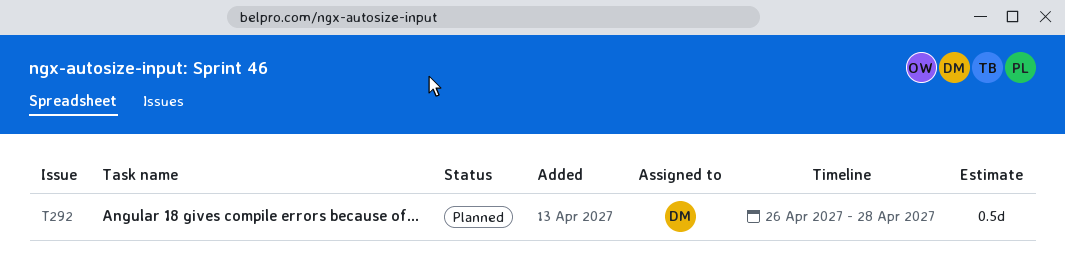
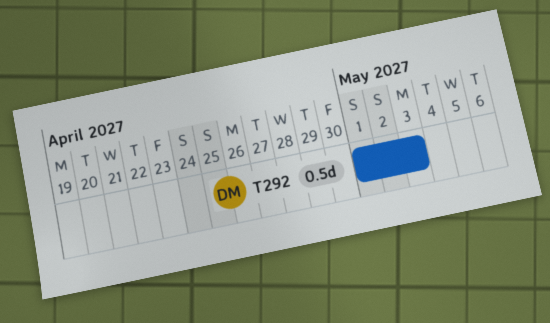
T292, start: Apr 26 -> May 1
T292, due: Apr 28 -> May 3

